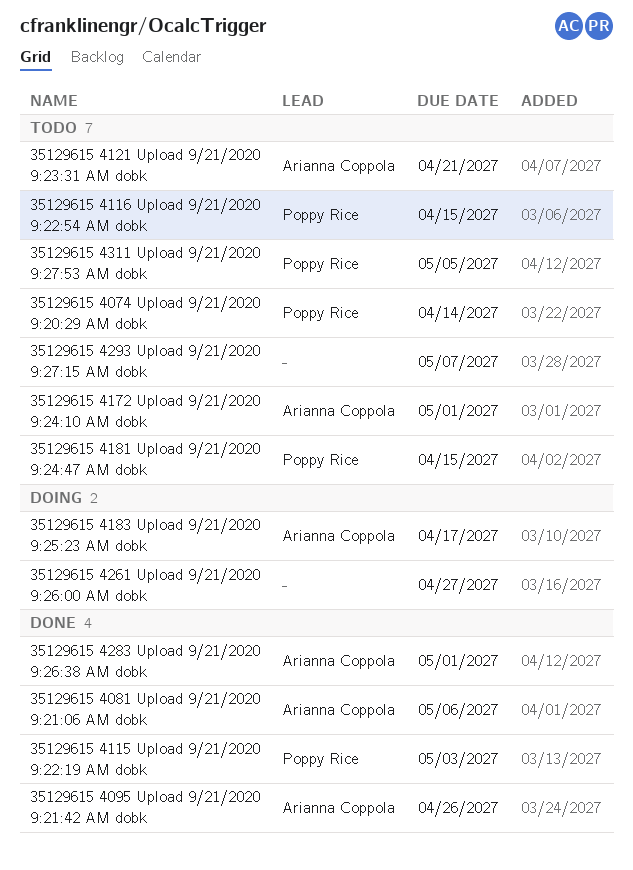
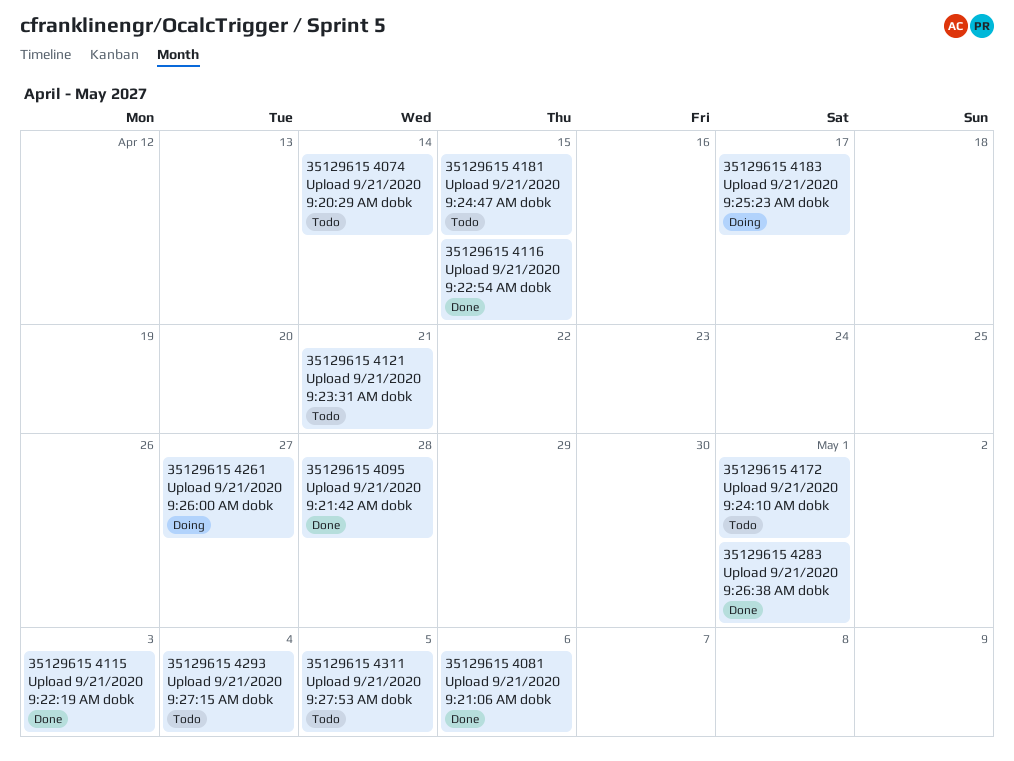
35129615 4095 Upload 9/21/2020 9:21:42 AM dobk, due: Apr 26 -> Apr 28
35129615 4116 Upload 9/21/2020 9:22:54 AM dobk, status: Todo -> Done
35129615 4293 Upload 9/21/2020 9:27:15 AM dobk, due: May 7 -> May 4

